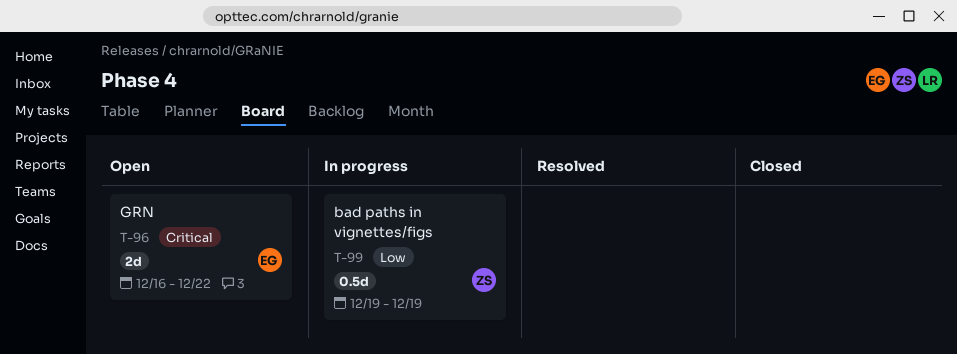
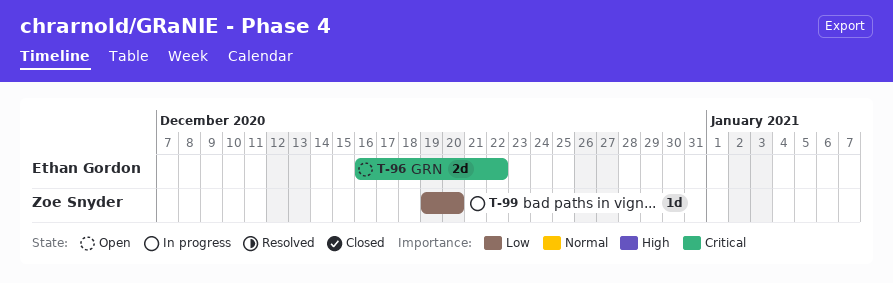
T-99, estimate: 0.5d -> 1d
T-99, due: Dec 19 -> Dec 20

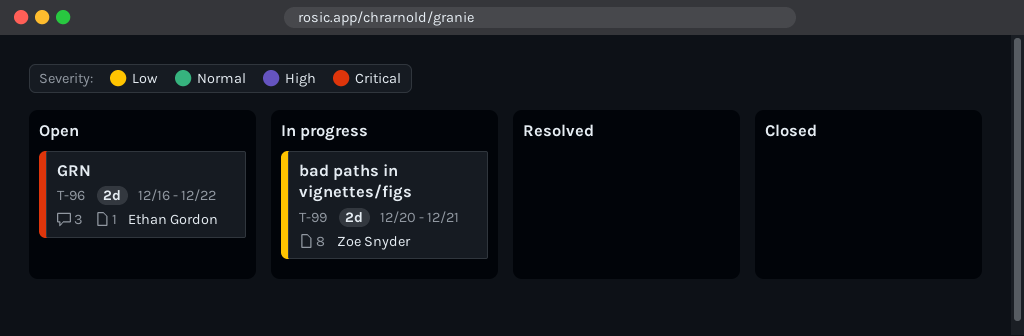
T-99, estimate: 1d -> 2d
T-99, start: Dec 19 -> Dec 20
T-99, due: Dec 20 -> Dec 21

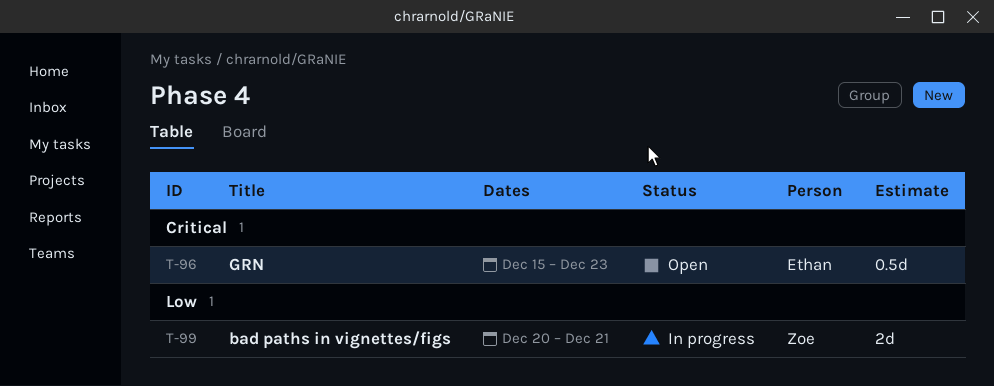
T-96, estimate: 2d -> 0.5d
T-96, start: Dec 16 -> Dec 15
T-96, due: Dec 22 -> Dec 23

